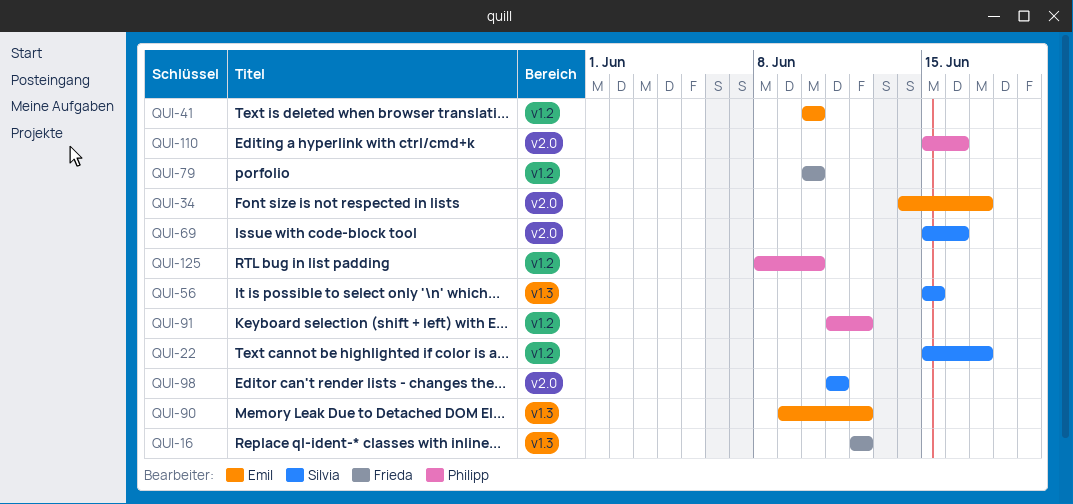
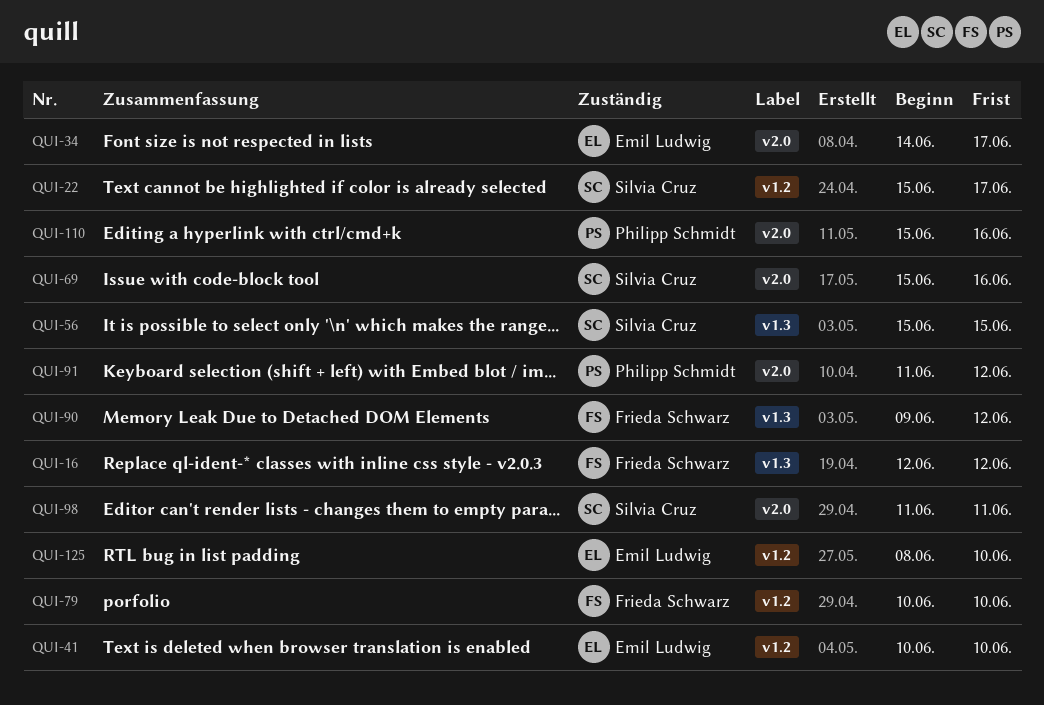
QUI-90, owner: Emil Ludwig -> Frieda Schwarz
QUI-91, label: v1.2 -> v2.0
QUI-125, owner: Philipp Schmidt -> Emil Ludwig

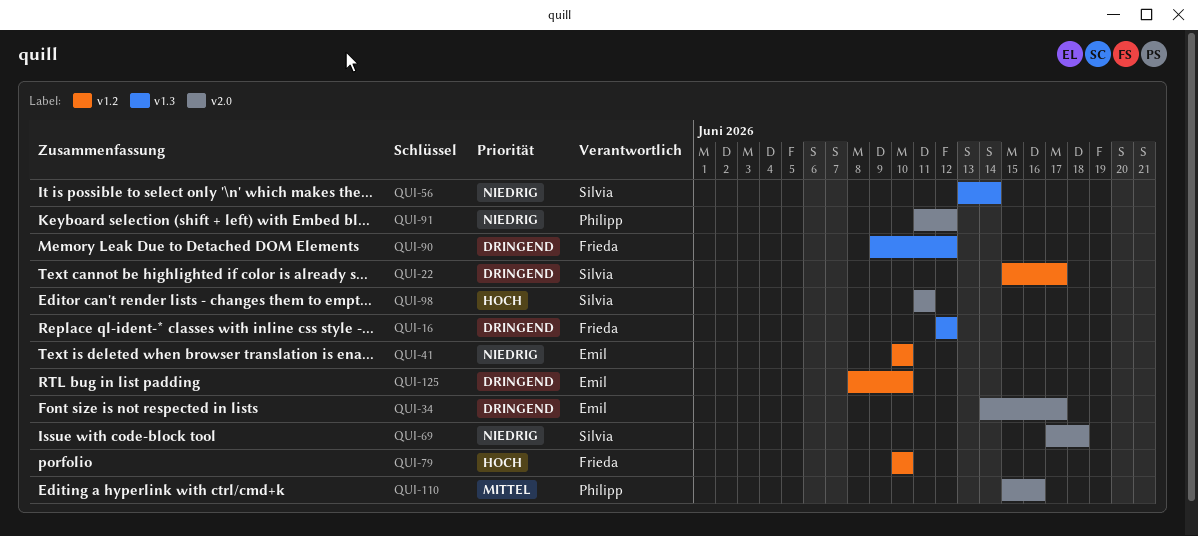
QUI-56, start: Jun 15 -> Jun 13
QUI-56, due: Jun 15 -> Jun 14
QUI-69, start: Jun 15 -> Jun 17
QUI-69, due: Jun 16 -> Jun 18

